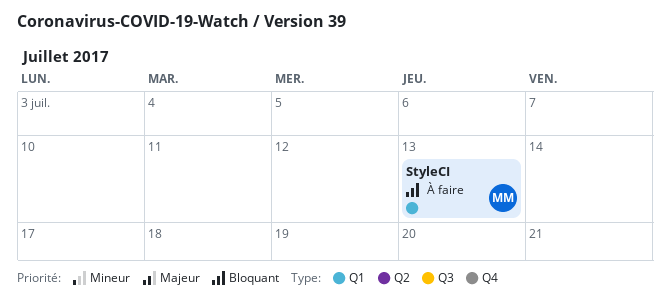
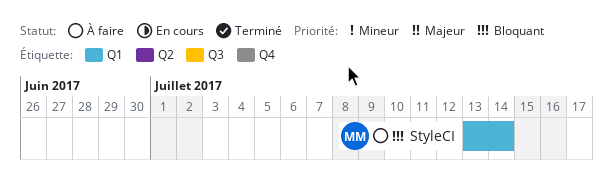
StyleCI, due: Jul 13 -> Jul 14

